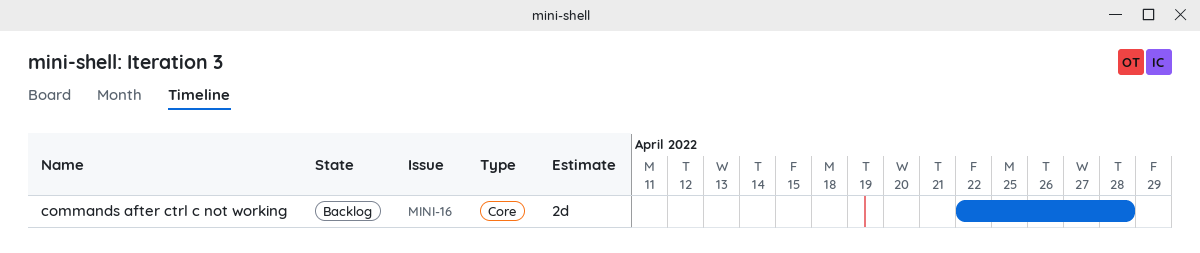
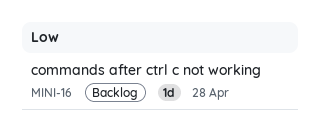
MINI-16, estimate: 2d -> 1d

